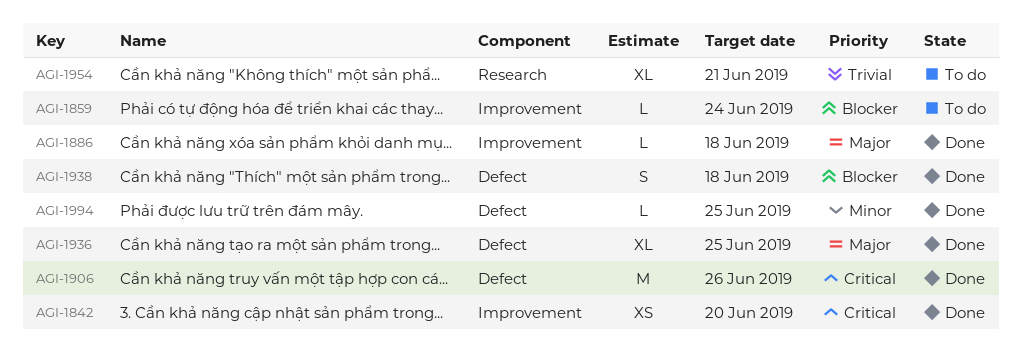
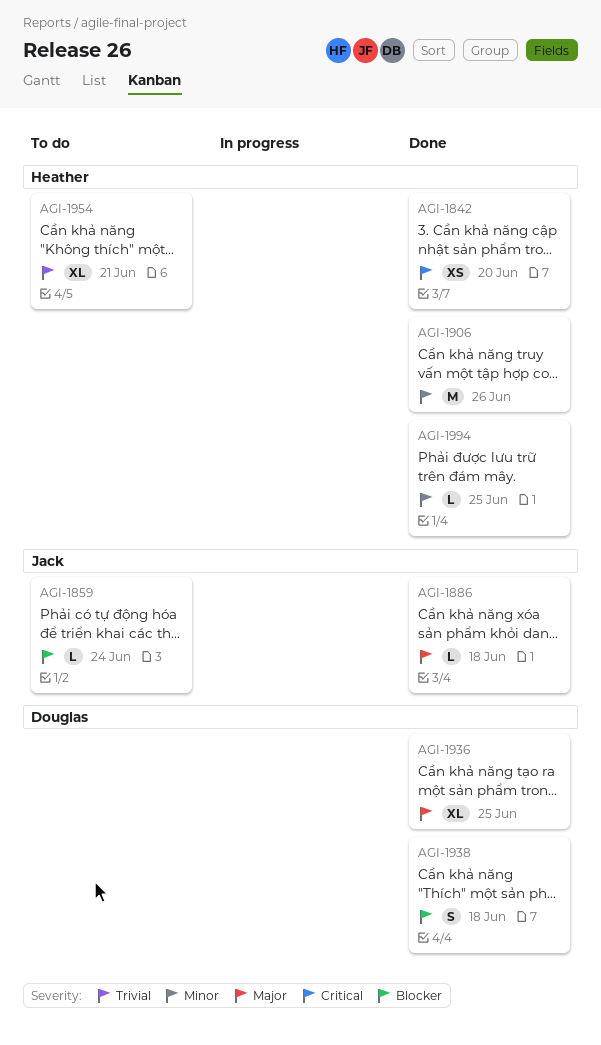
AGI-1906, priority: Critical -> Minor

